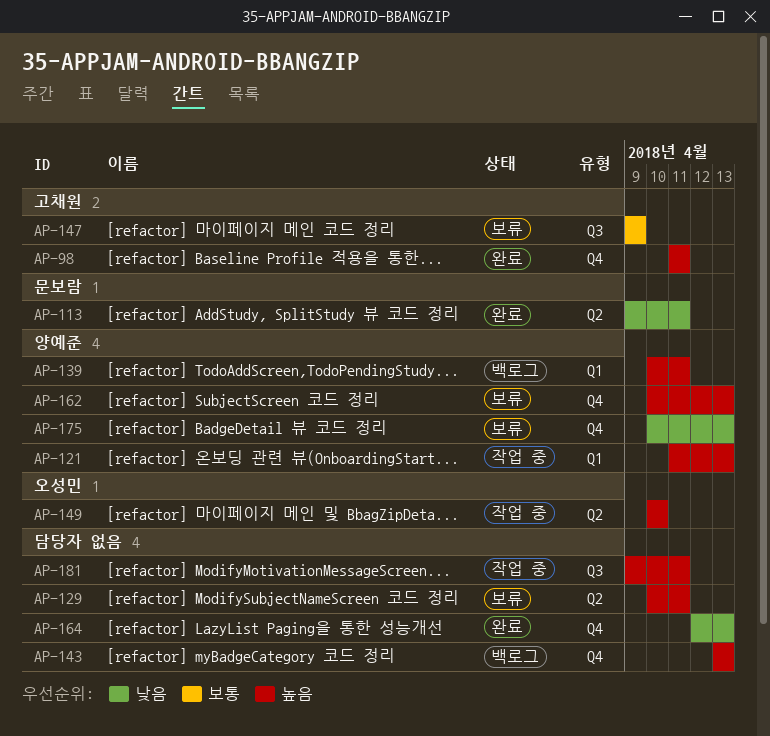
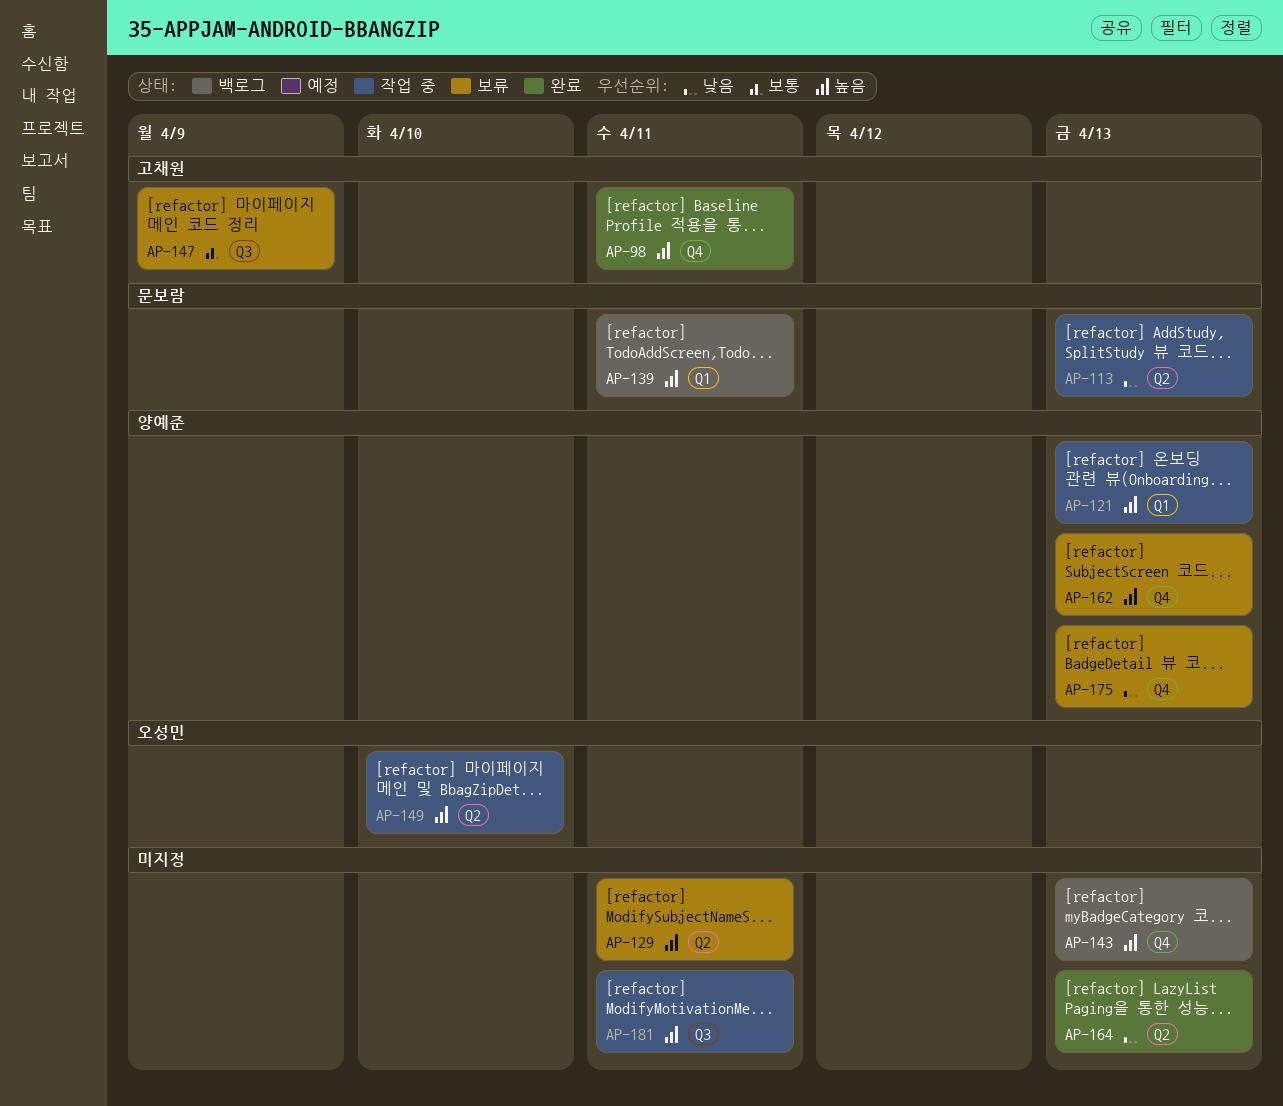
AP-113, status: 완료 -> 작업 중
AP-113, due: Apr 11 -> Apr 13
AP-139, owner: 양예준 -> 문보람
AP-164, label: Q4 -> Q2

